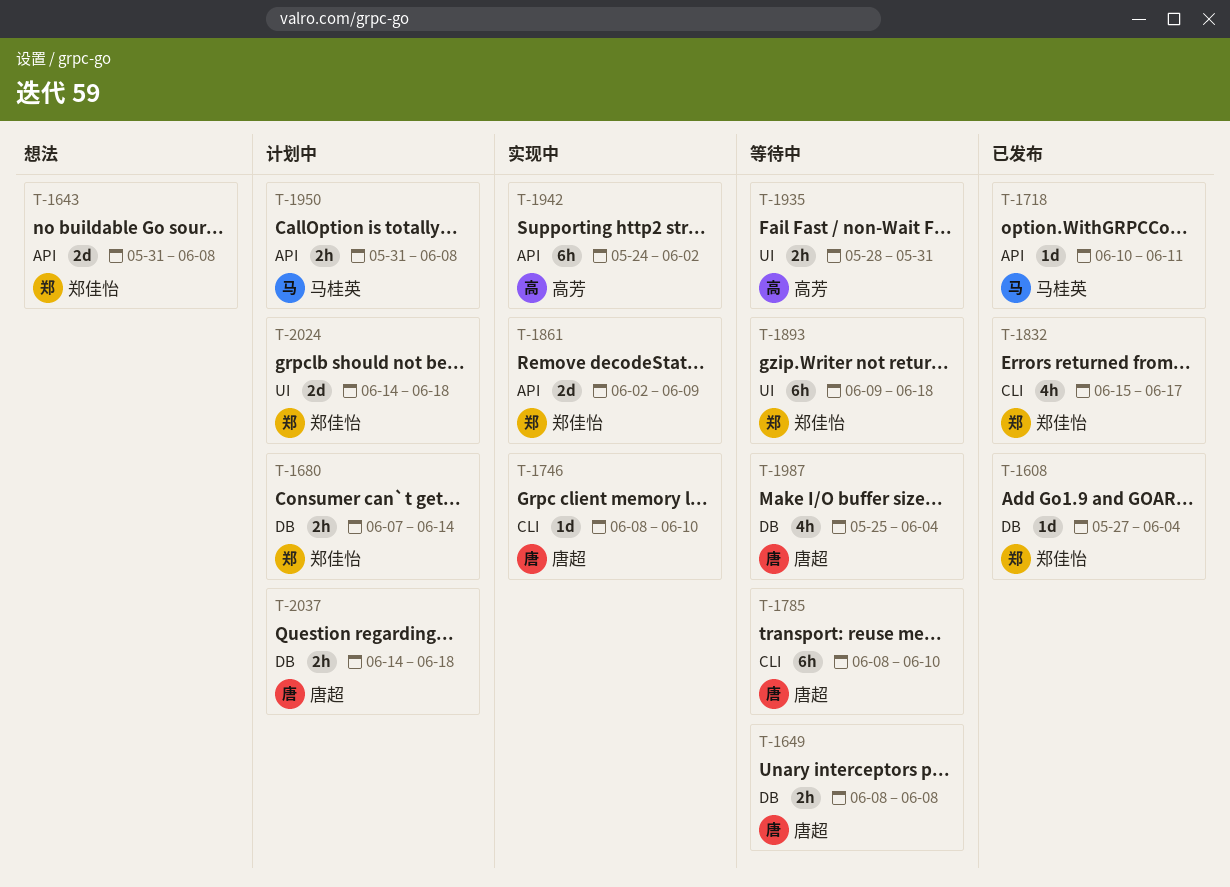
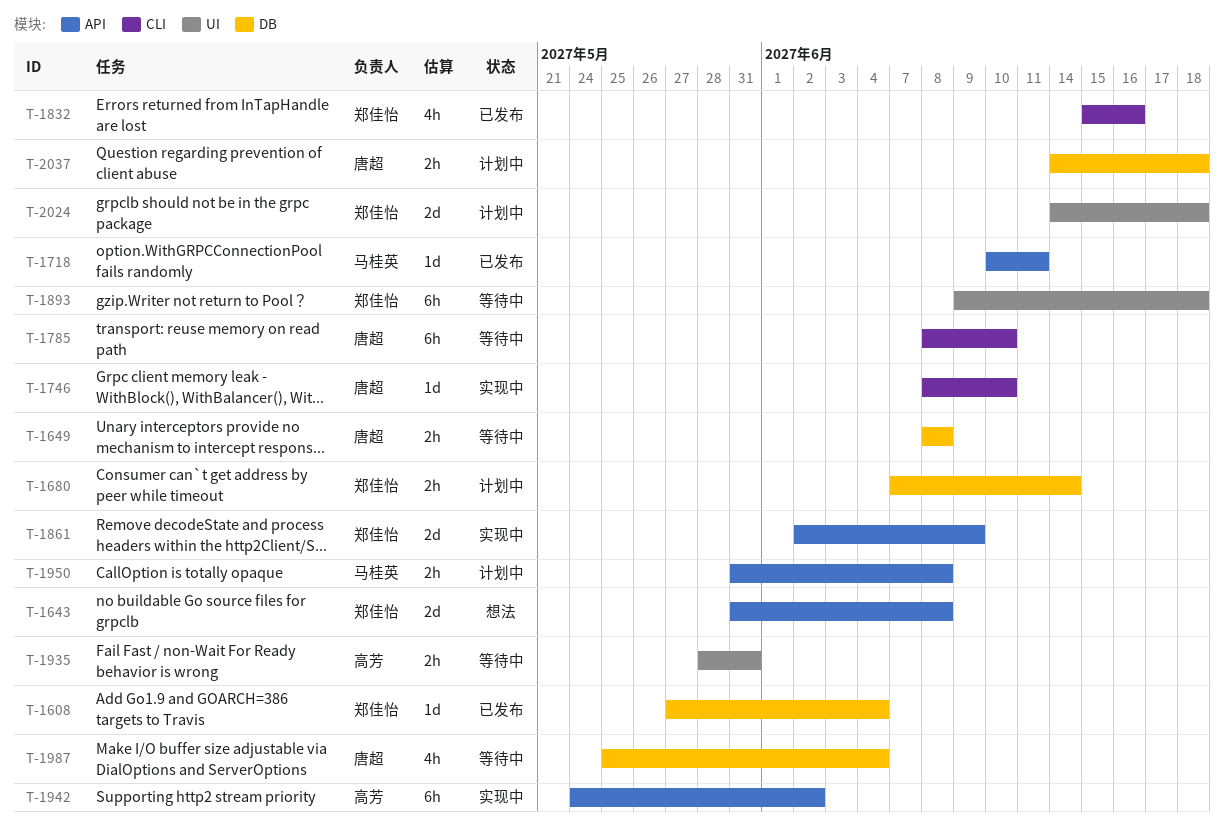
T-1832, due: Jun 17 -> Jun 16

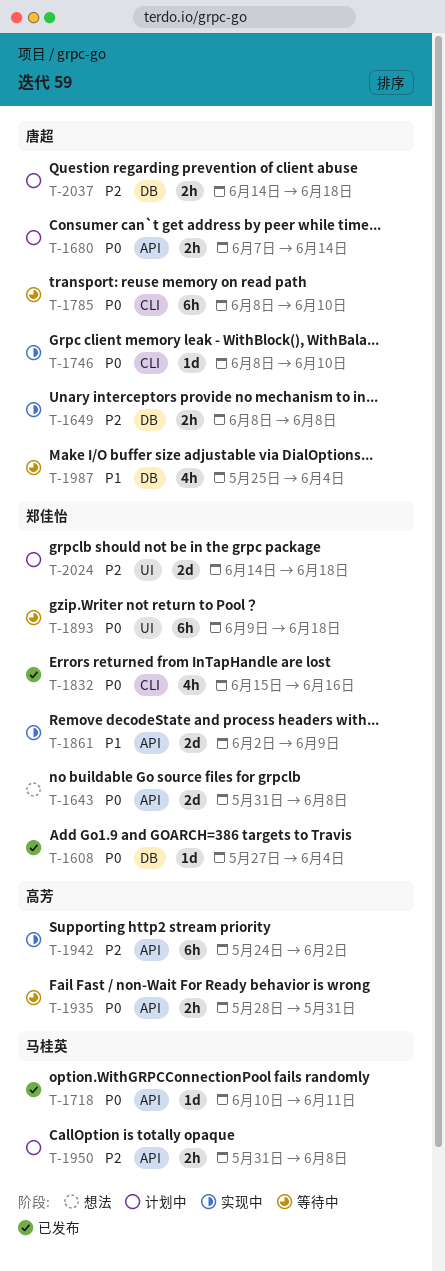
T-1649, status: 等待中 -> 实现中
T-1680, owner: 郑佳怡 -> 唐超
T-1680, label: DB -> API
T-1935, label: UI -> API

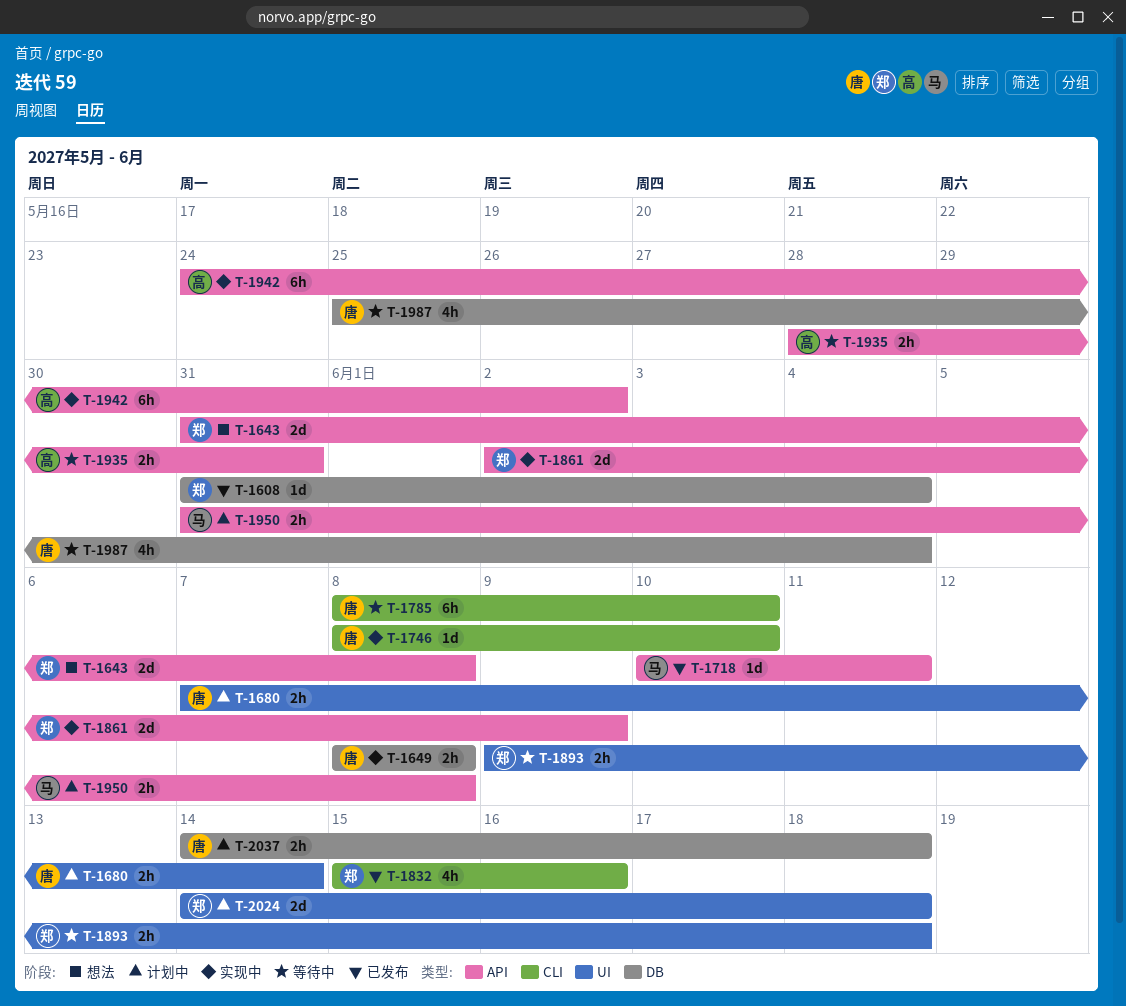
T-1608, start: May 27 -> May 31
T-1680, label: API -> UI
T-1893, estimate: 6h -> 2h

